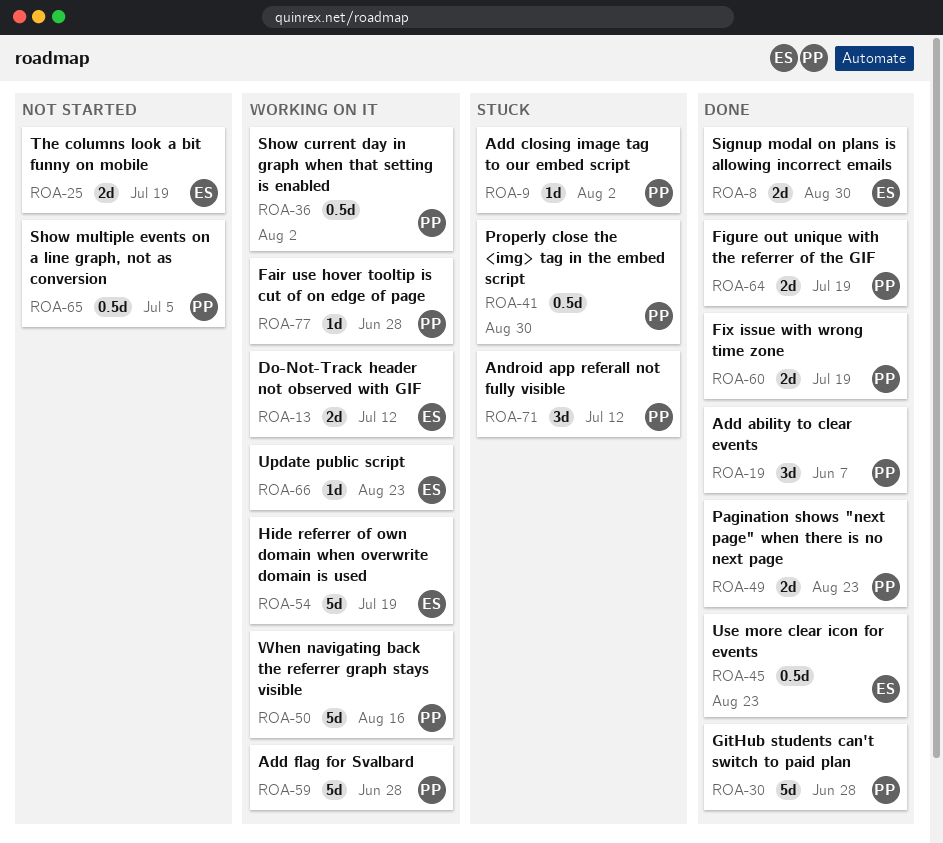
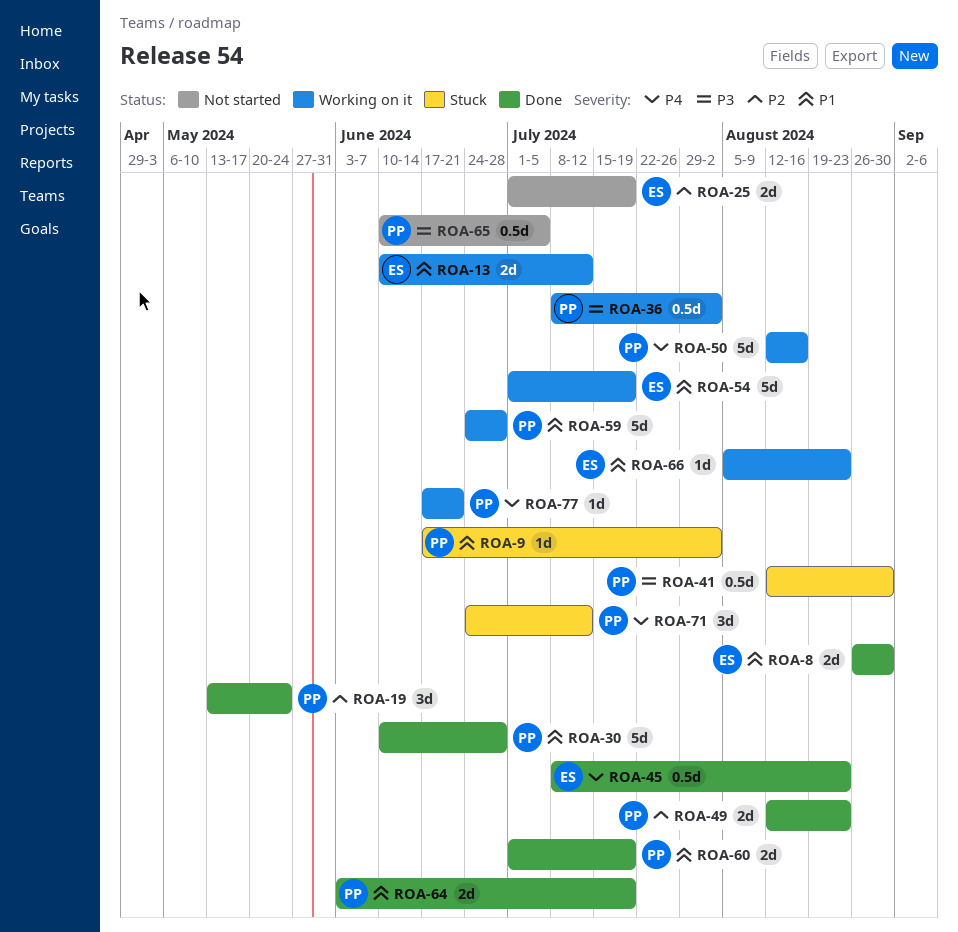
ROA-19, due: Jun 7 -> May 24
ROA-77, due: Jun 28 -> Jun 21

